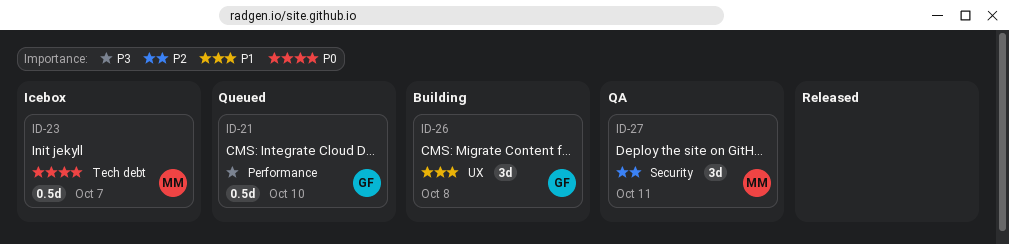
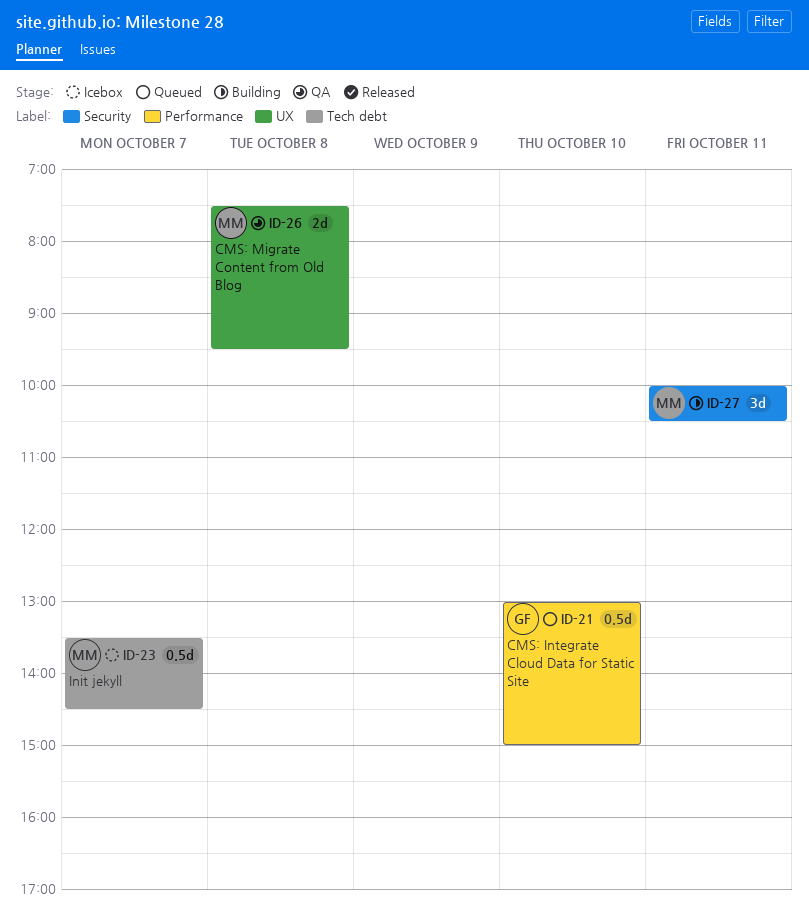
ID-26, status: Building -> QA
ID-26, owner: GF -> MM
ID-26, estimate: 3d -> 2d
ID-27, status: QA -> Building

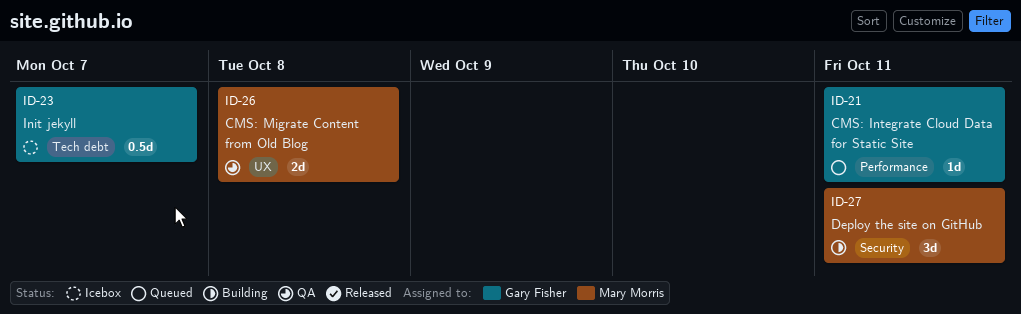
ID-21, estimate: 0.5d -> 1d
ID-21, day: Oct 10 -> Oct 11
ID-23, owner: Mary Morris -> Gary Fisher

